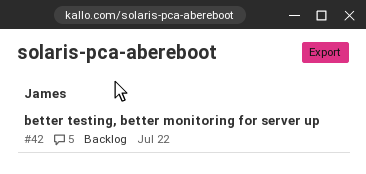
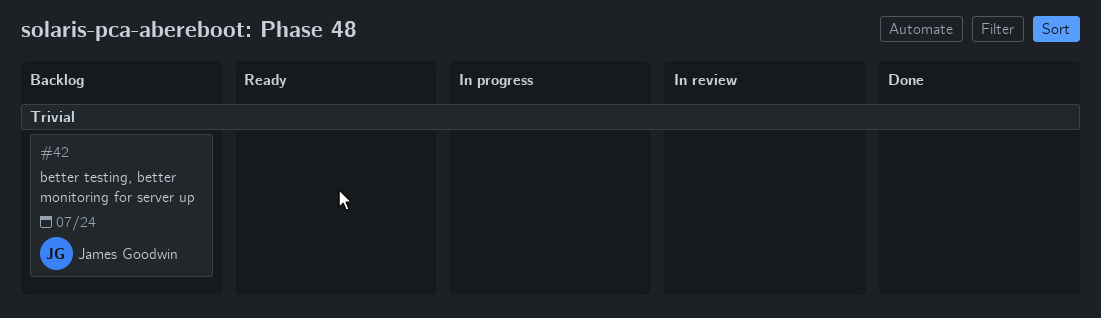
#42, due: Jul 22 -> Jul 24

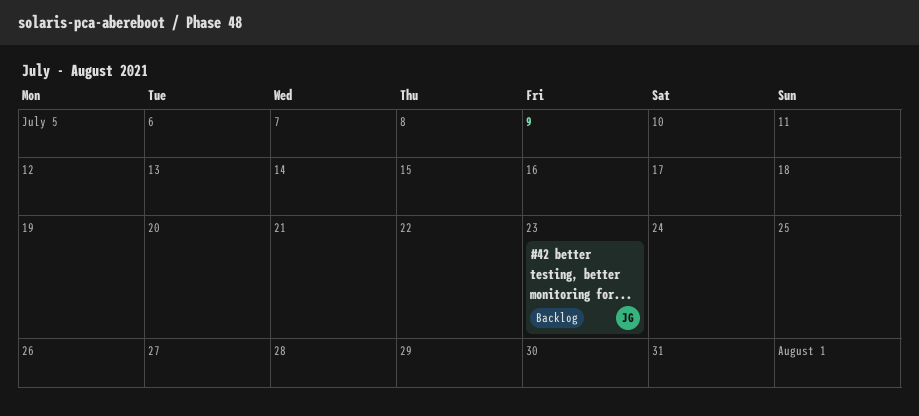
#42, due: Jul 24 -> Jul 23

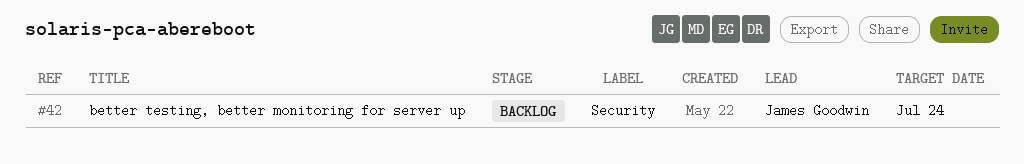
#42, due: Jul 23 -> Jul 24

